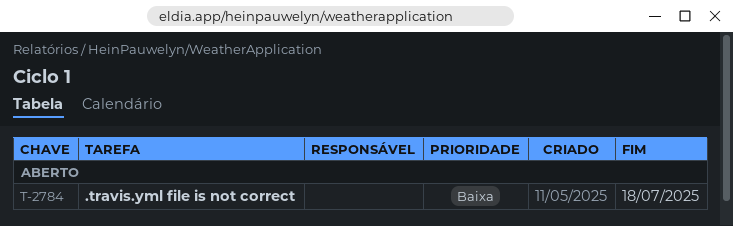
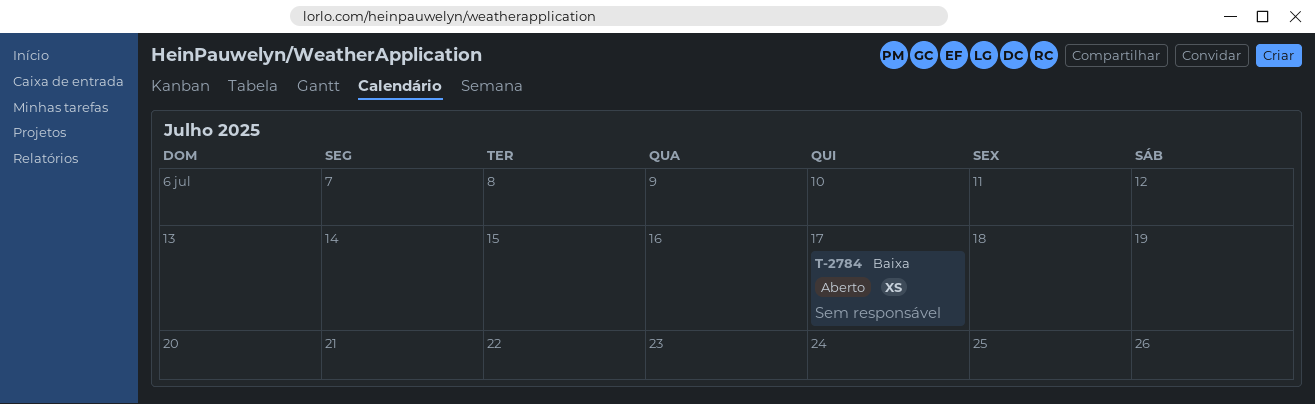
T-2784, due: Jul 18 -> Jul 17

